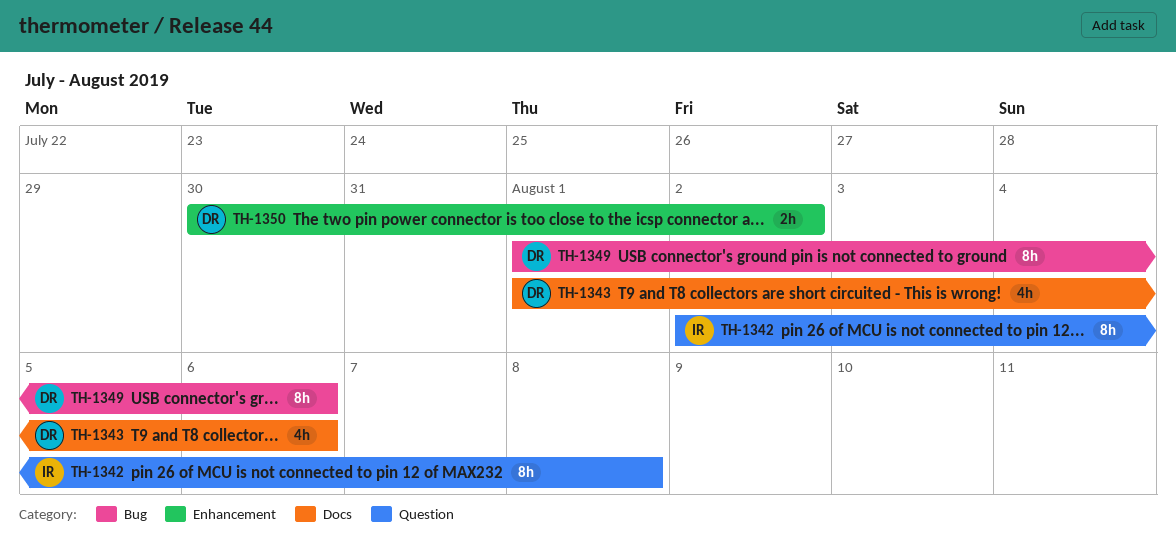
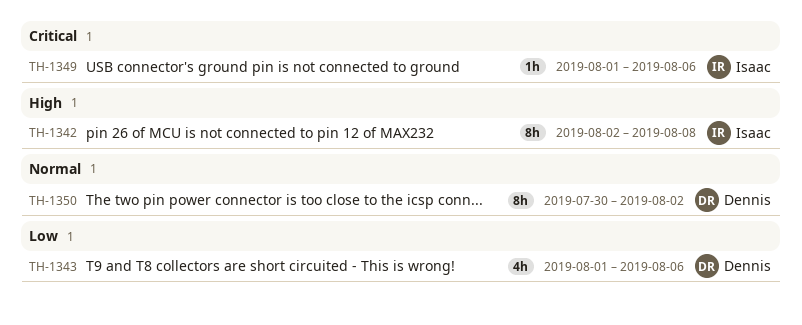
TH-1349, owner: Dennis -> Isaac
TH-1349, estimate: 8h -> 1h
TH-1350, estimate: 2h -> 8h

